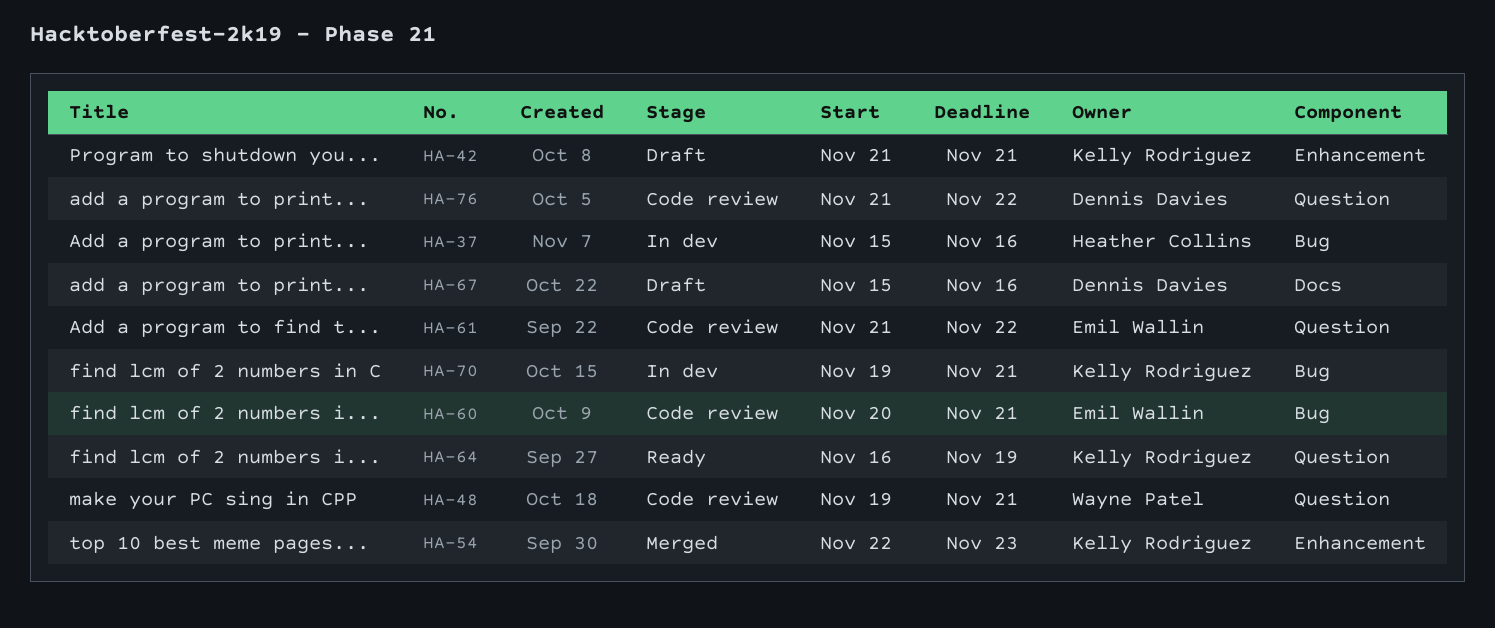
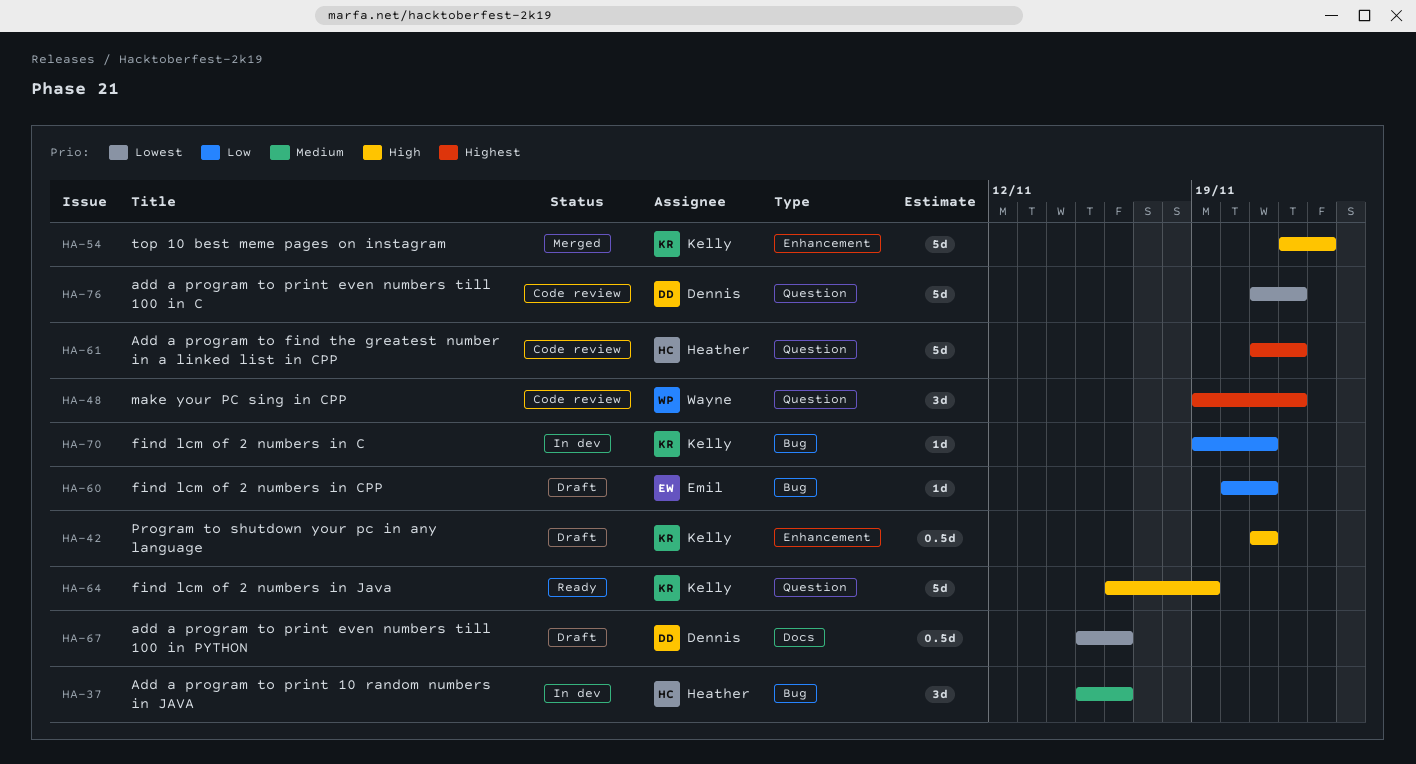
HA-48, due: Nov 21 -> Nov 22
HA-60, status: Code review -> Draft
HA-61, owner: Emil Wallin -> Heather Collins

